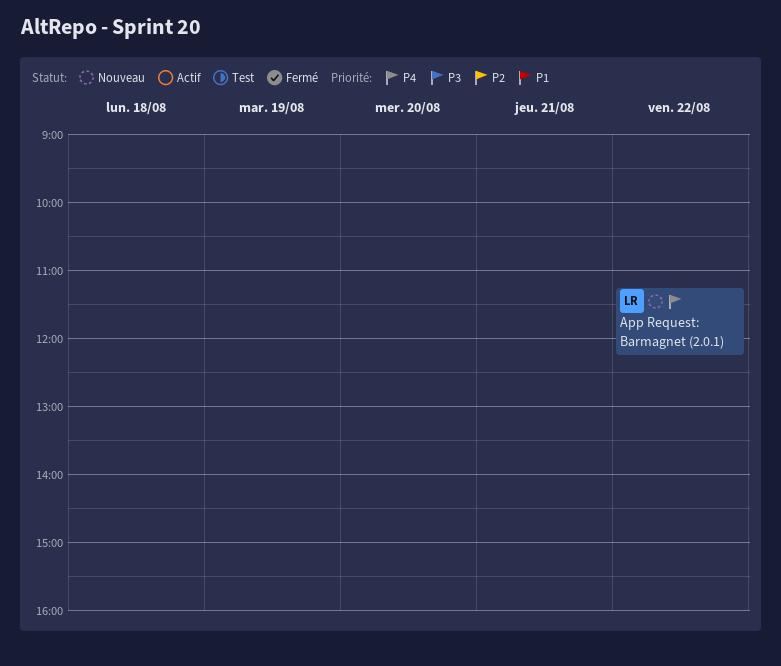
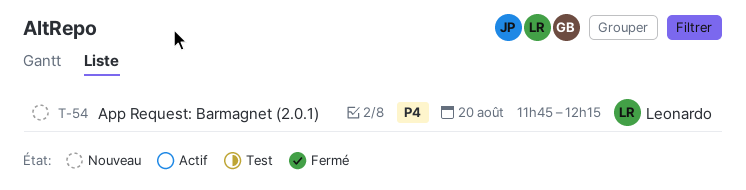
App Request: Barmagnet (2.0.1), day: Aug 22 -> Aug 20
App Request: Barmagnet (2.0.1), begins: 11:15 -> 11:45

